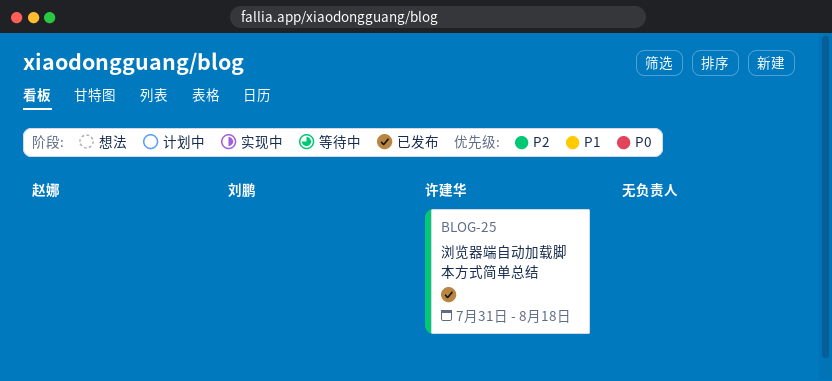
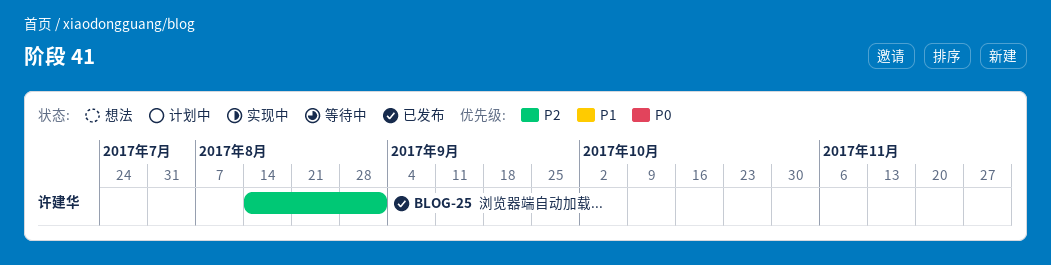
BLOG-25, start: Jul 31 -> Aug 14
BLOG-25, due: Aug 18 -> Sep 1

